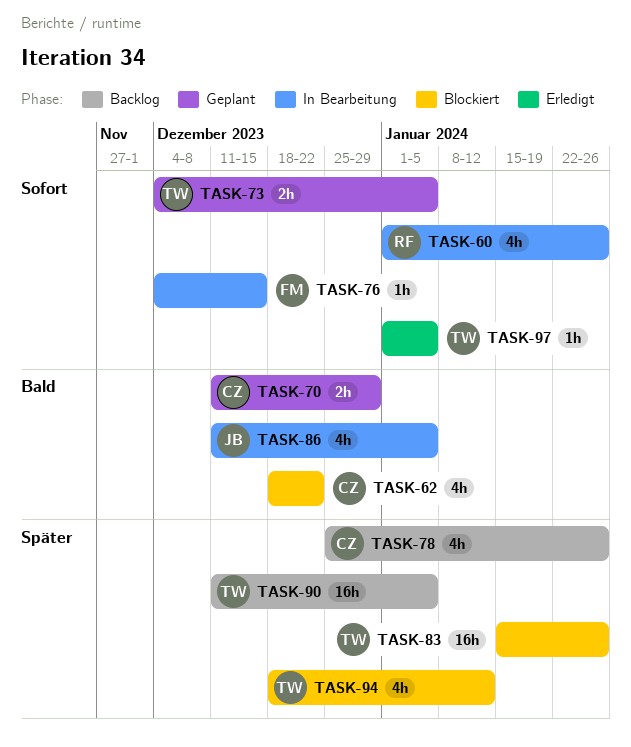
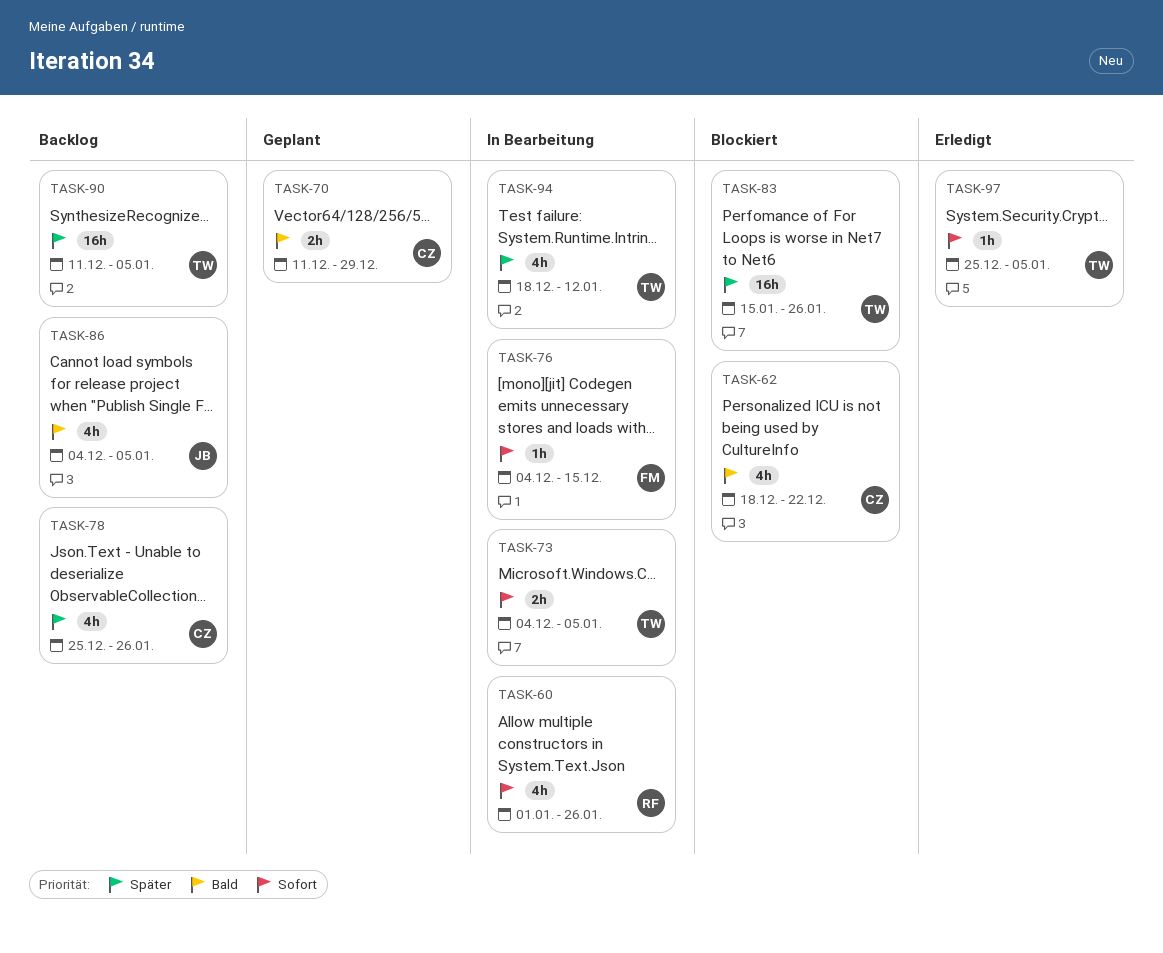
TASK-73, status: Geplant -> In Bearbeitung
TASK-86, status: In Bearbeitung -> Backlog
TASK-86, start: Dec 11 -> Dec 4
TASK-94, status: Blockiert -> In Bearbeitung
TASK-97, start: Jan 1 -> Dec 25

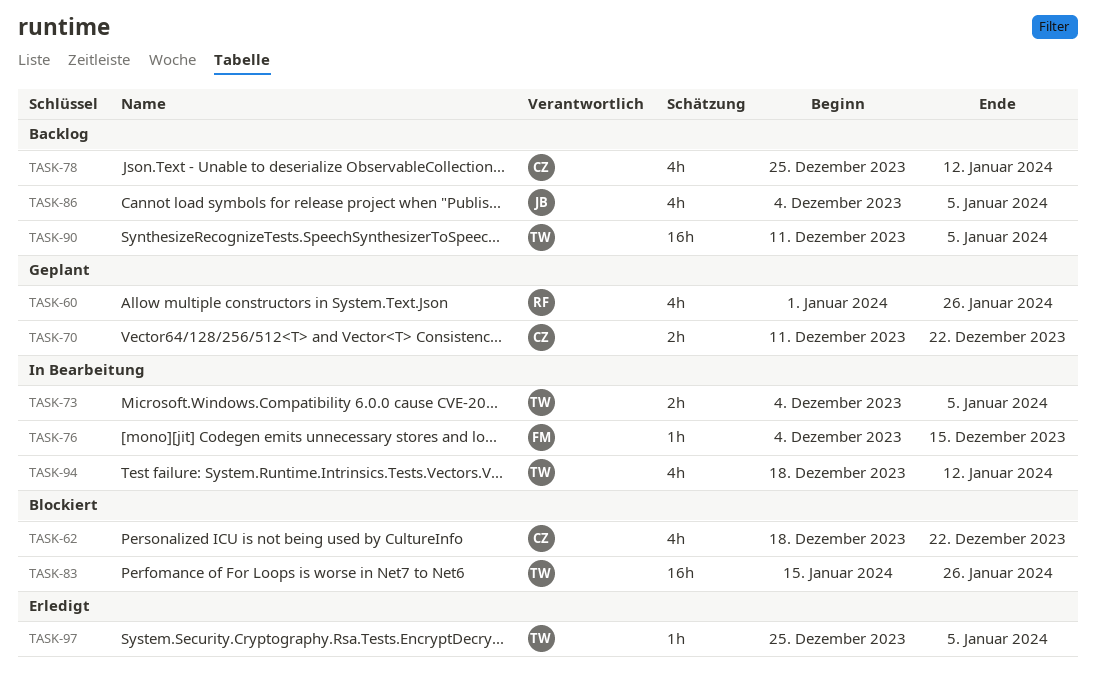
TASK-60, status: In Bearbeitung -> Geplant
TASK-70, due: Dec 29 -> Dec 22
TASK-78, due: Jan 26 -> Jan 12

